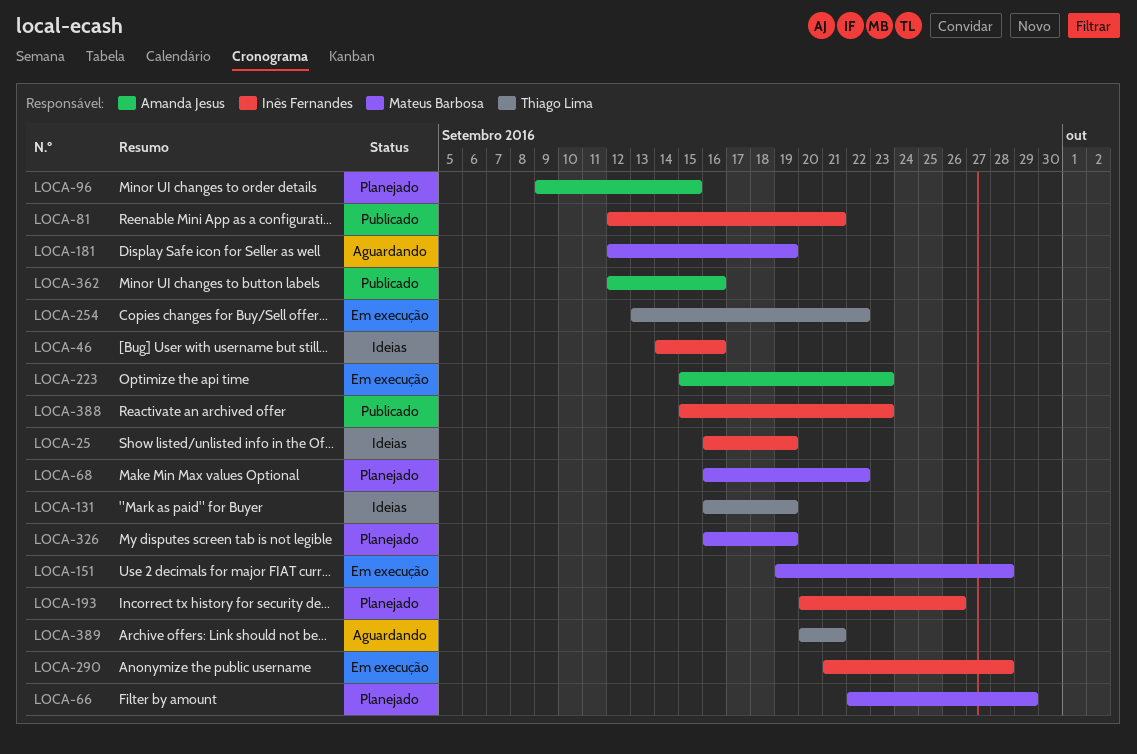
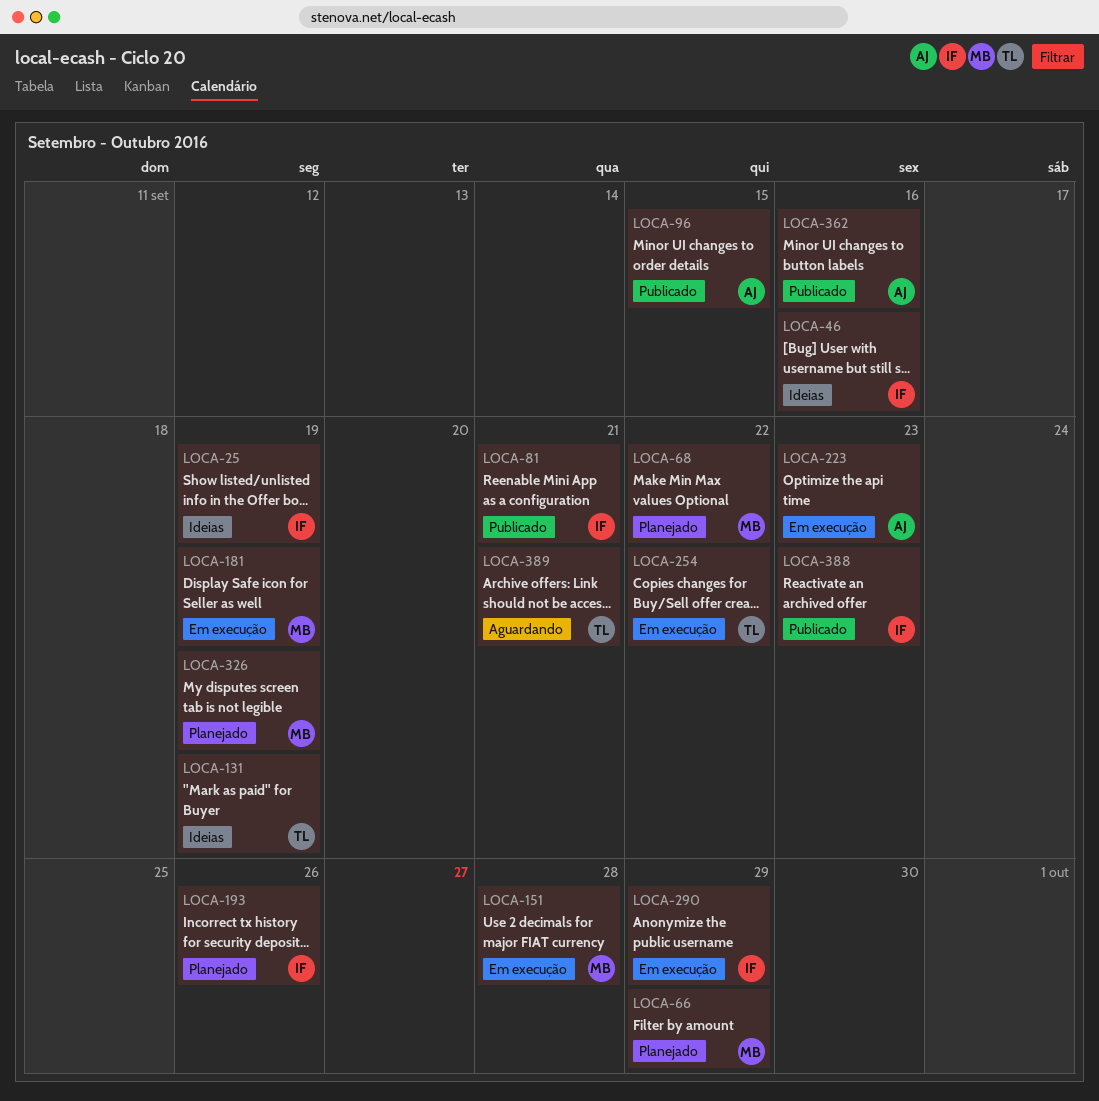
LOCA-96, status: Planejado -> Publicado
LOCA-181, status: Aguardando -> Em execução
LOCA-290, due: Sep 28 -> Sep 29

